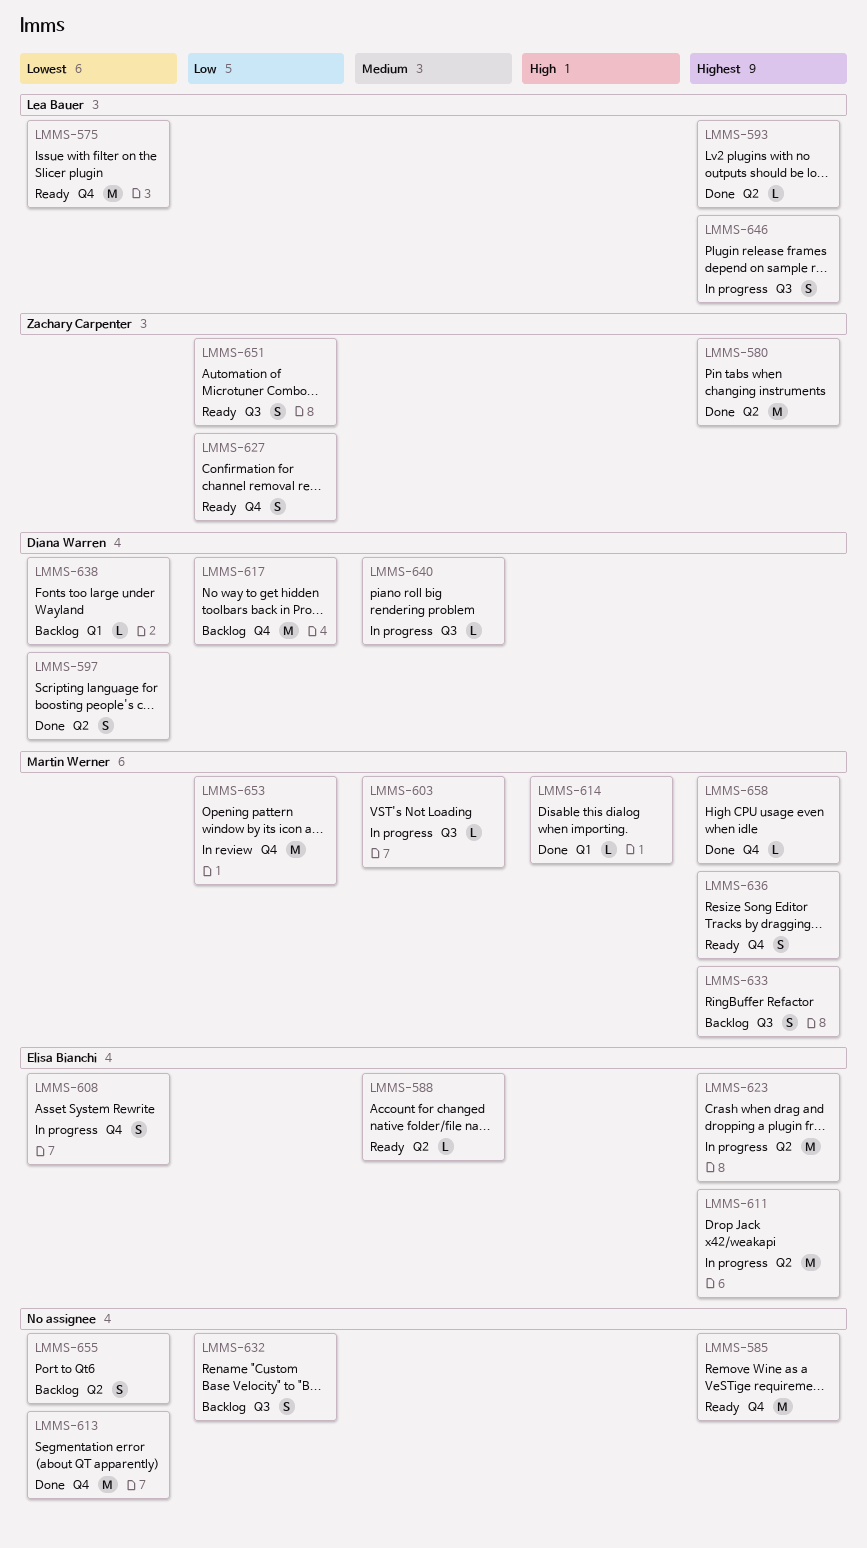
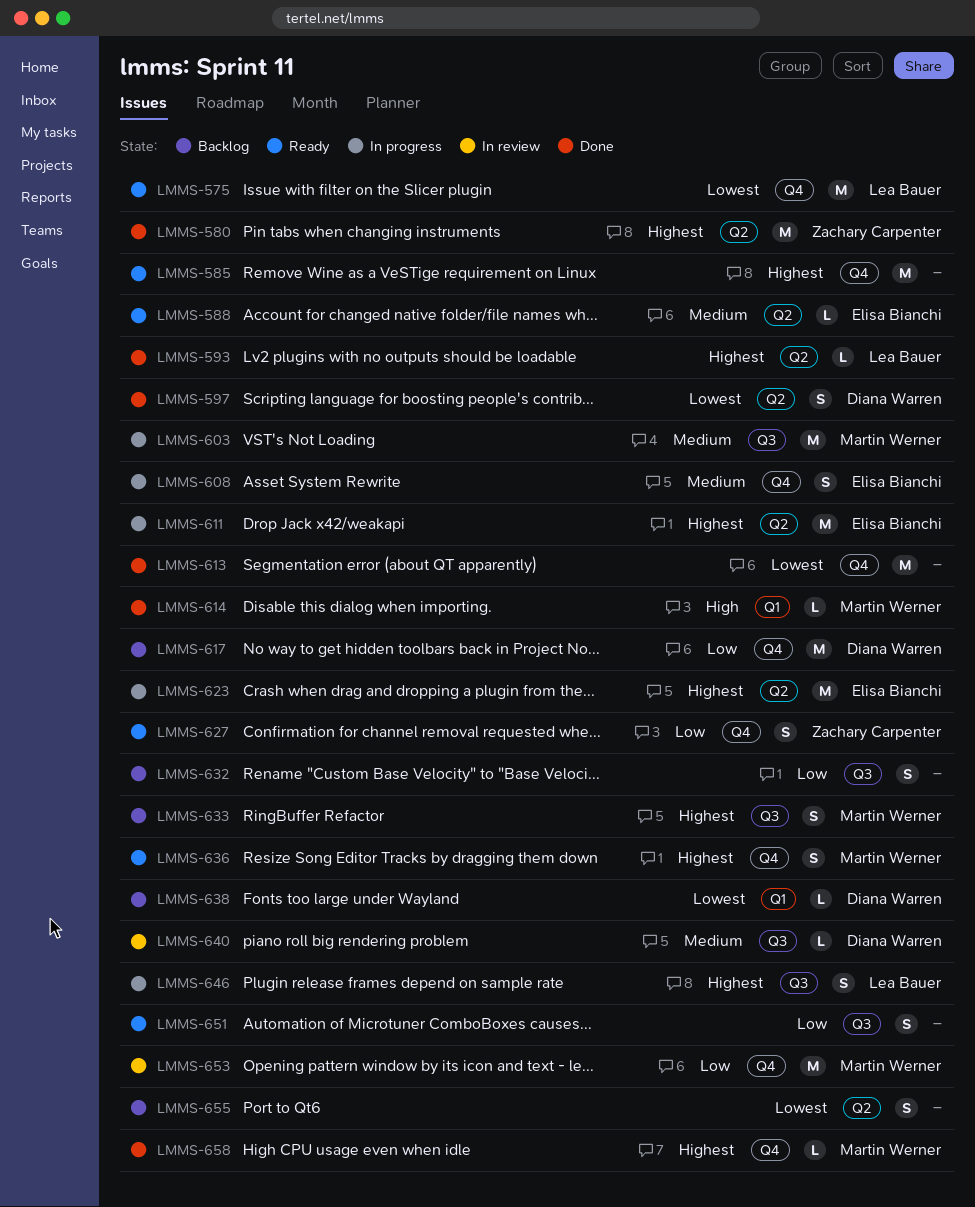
LMMS-603, estimate: L -> M
LMMS-608, priority: Lowest -> Medium
LMMS-640, status: In progress -> In review
LMMS-651, owner: Zachary Carpenter -> none

